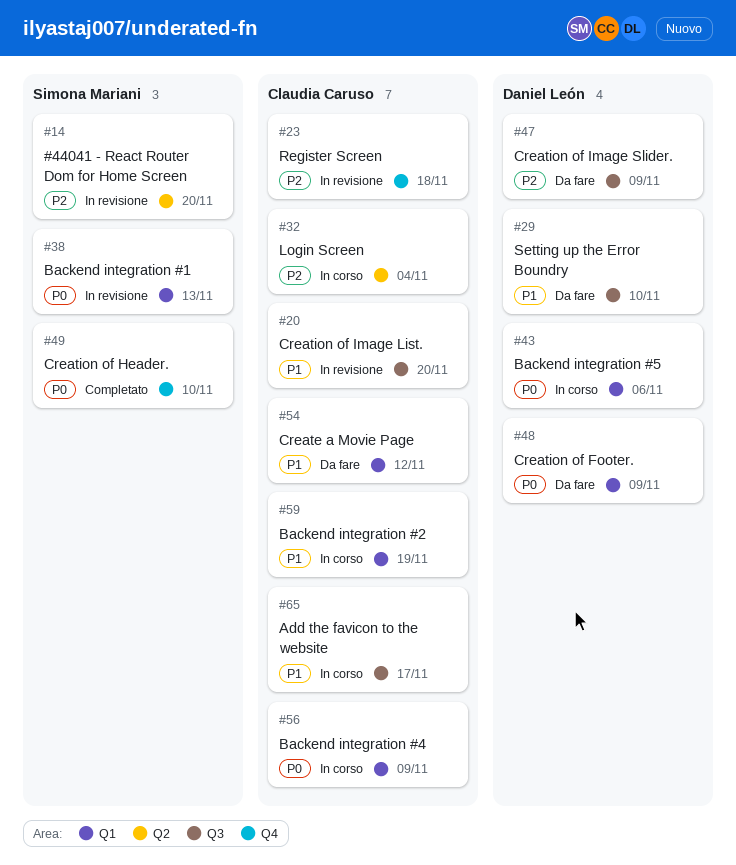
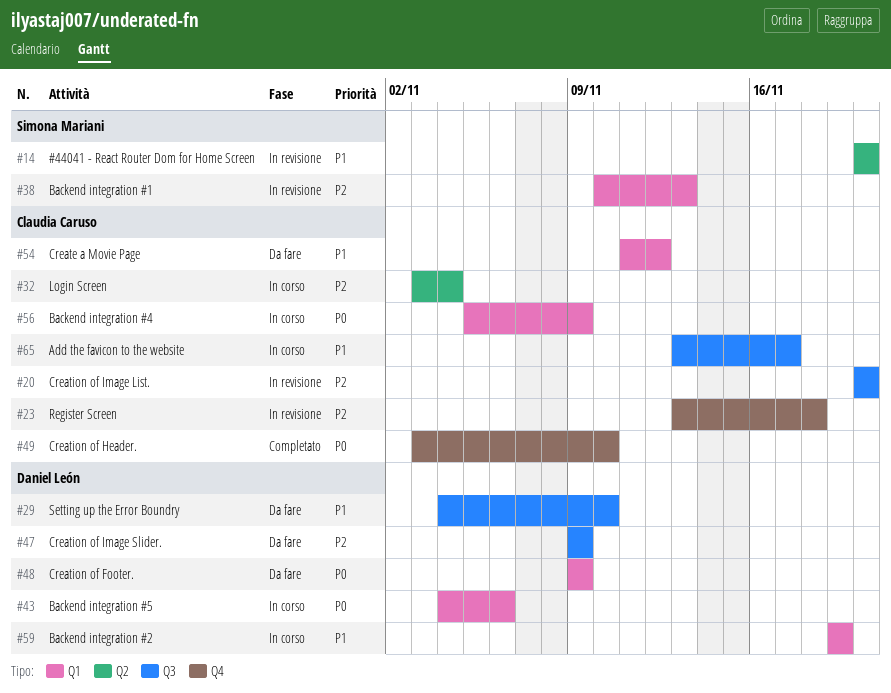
#14, priority: P2 -> P1
#20, priority: P1 -> P2
#38, priority: P0 -> P2
#49, owner: Simona Mariani -> Claudia Caruso
#59, owner: Claudia Caruso -> Daniel León

